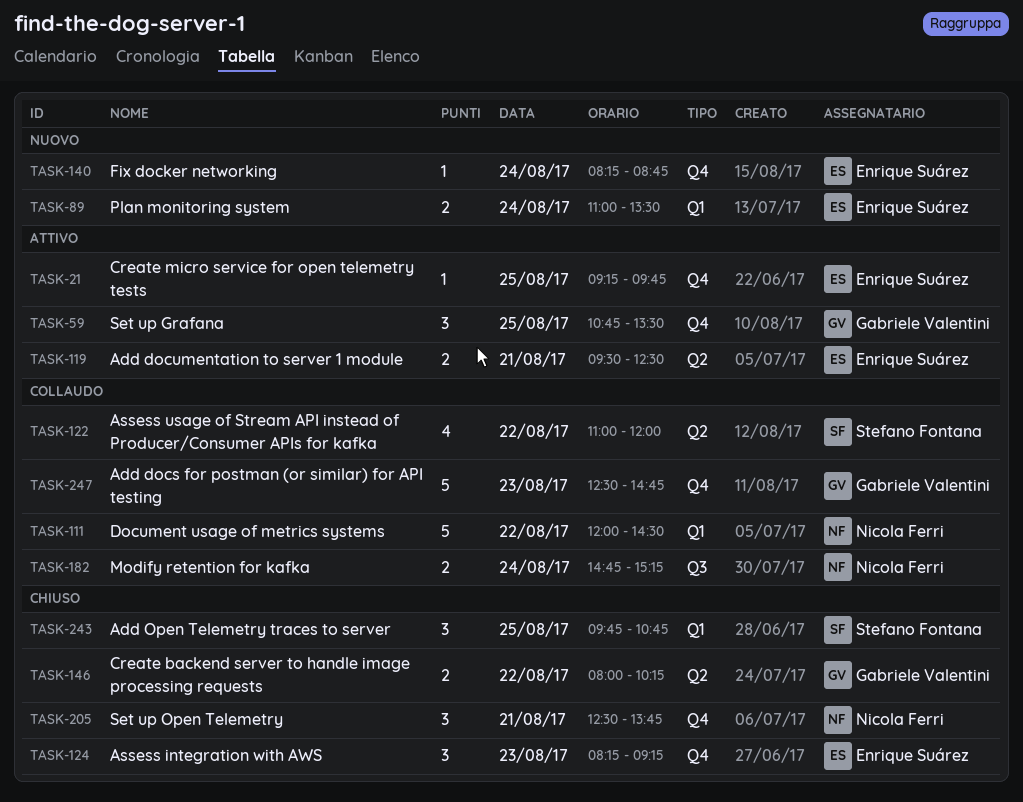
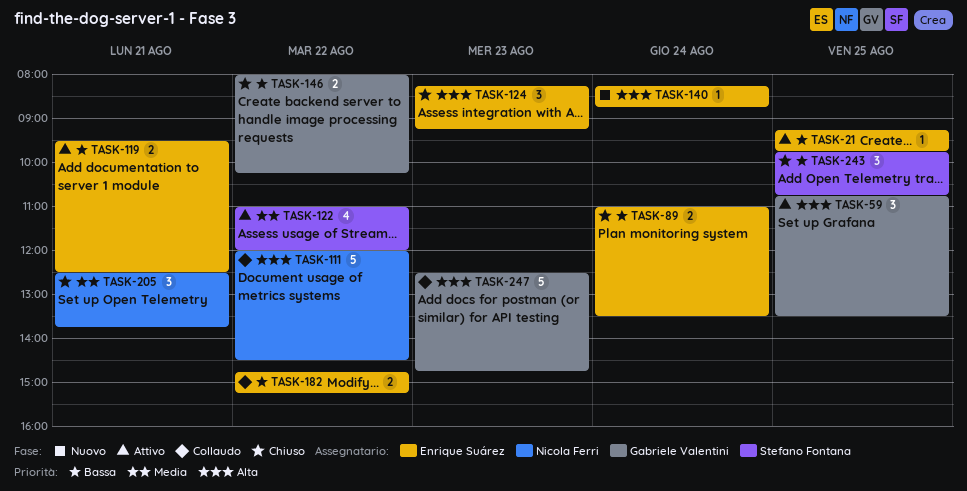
TASK-89, status: Nuovo -> Chiuso
TASK-122, status: Collaudo -> Attivo
TASK-182, owner: Nicola Ferri -> Enrique Suárez
TASK-182, day: Aug 24 -> Aug 22

